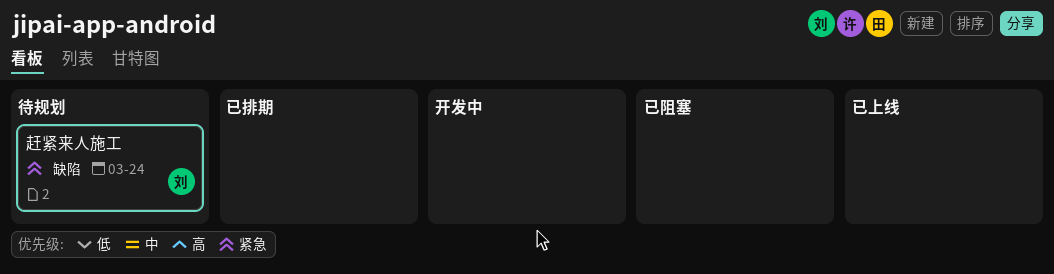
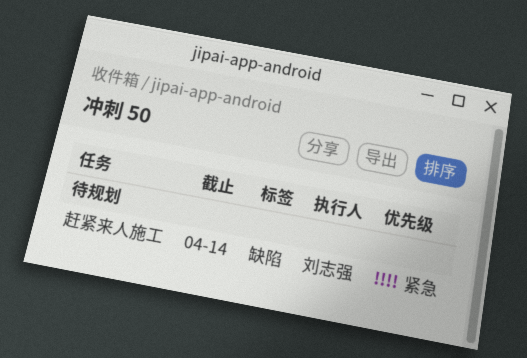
赶紧来人施工, due: Mar 24 -> Apr 14

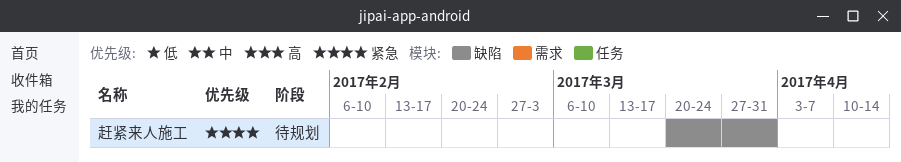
赶紧来人施工, due: Apr 14 -> Mar 31

